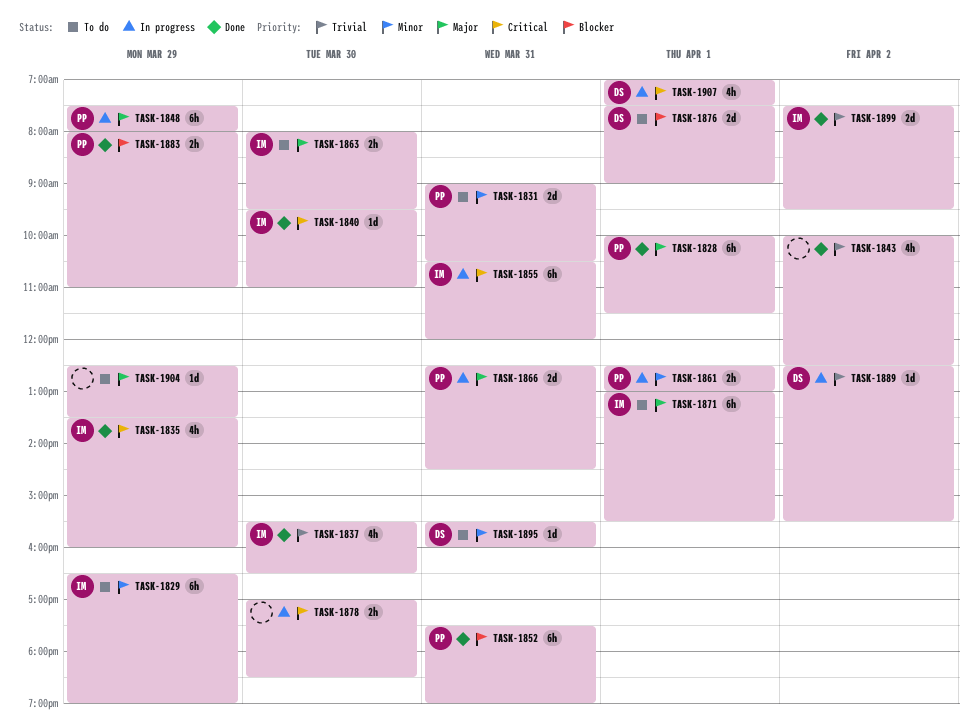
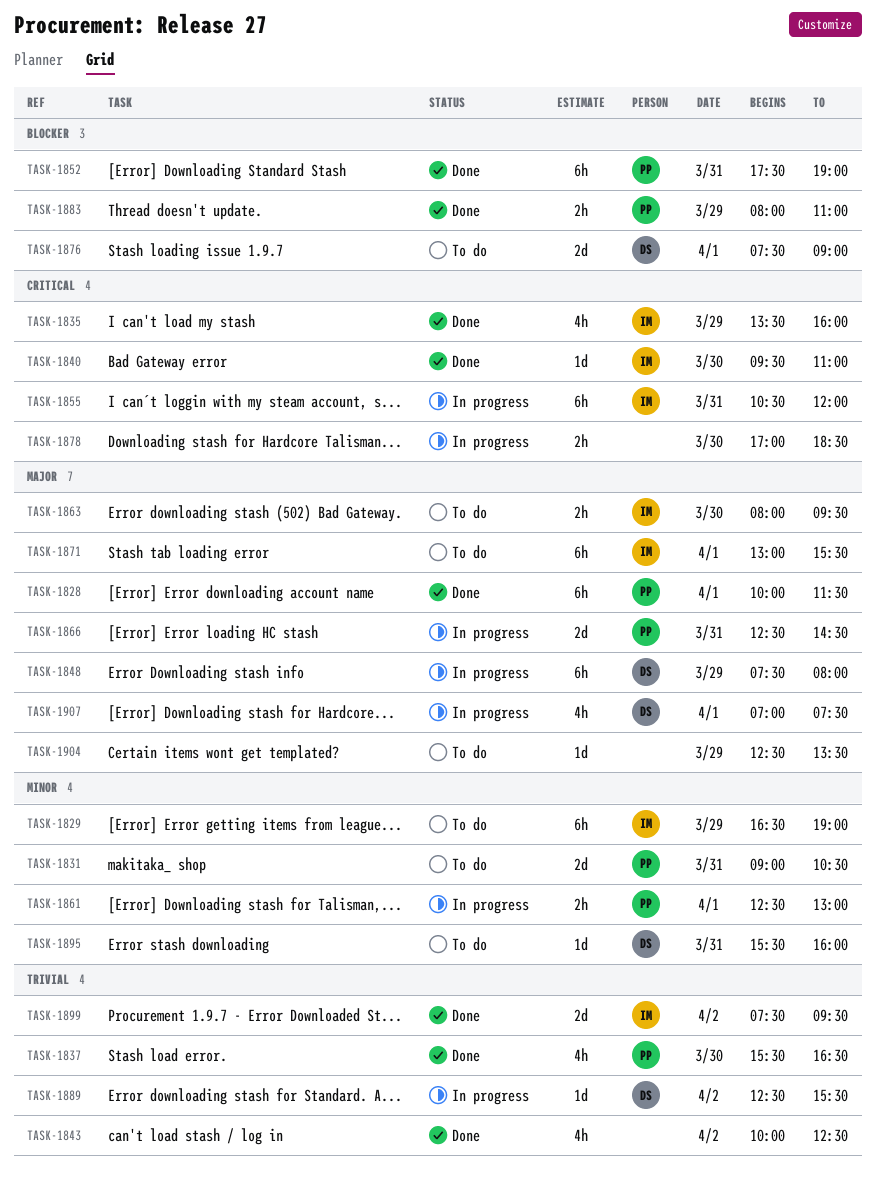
TASK-1837, owner: IM -> PP
TASK-1848, owner: PP -> DS
TASK-1907, priority: Critical -> Major

